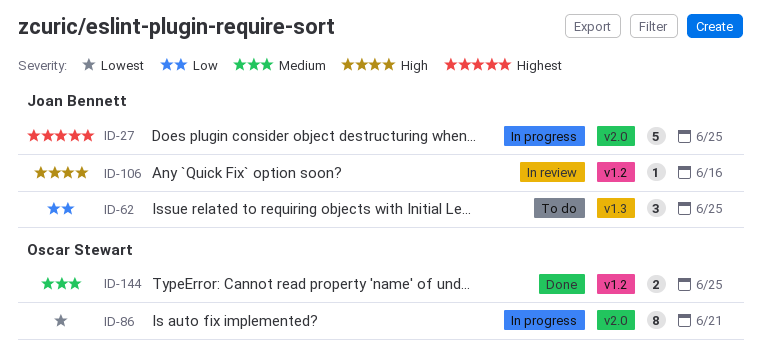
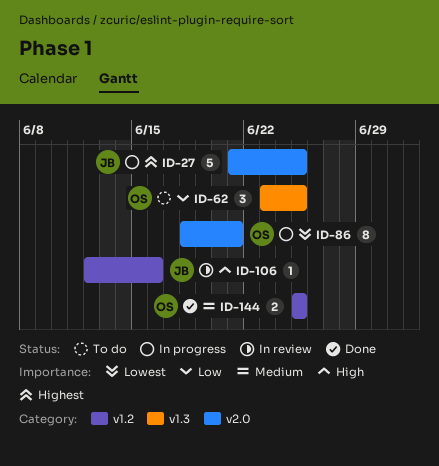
ID-62, owner: Joan Bennett -> Oscar Stewart

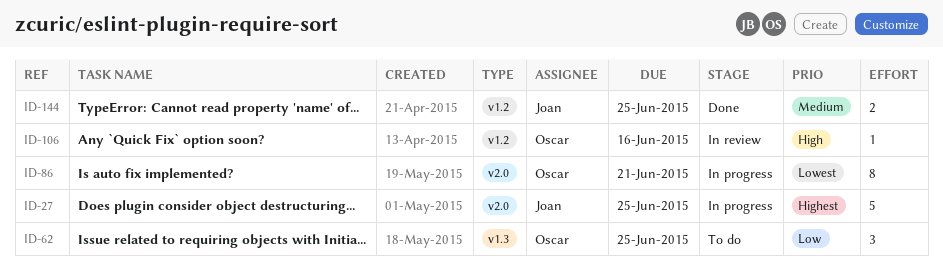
ID-106, owner: Joan -> Oscar
ID-144, owner: Oscar -> Joan

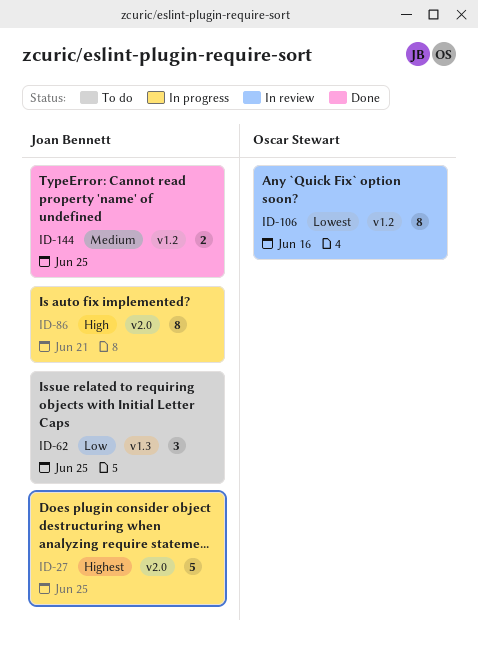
ID-62, owner: Oscar Stewart -> Joan Bennett
ID-86, owner: Oscar Stewart -> Joan Bennett
ID-86, priority: Lowest -> High
ID-106, priority: High -> Lowest
ID-106, estimate: 1 -> 8

